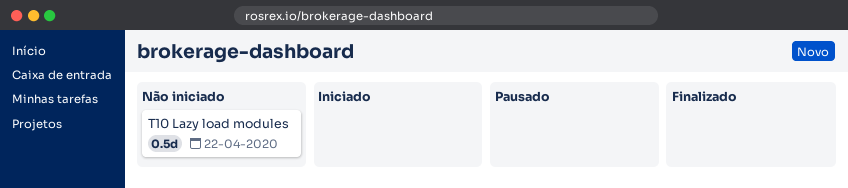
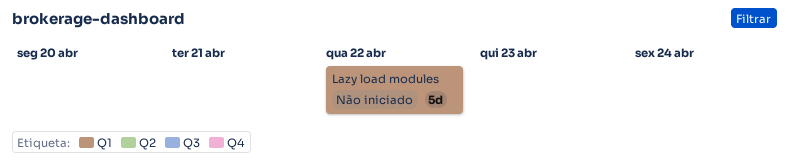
Lazy load modules, estimate: 0.5d -> 5d

